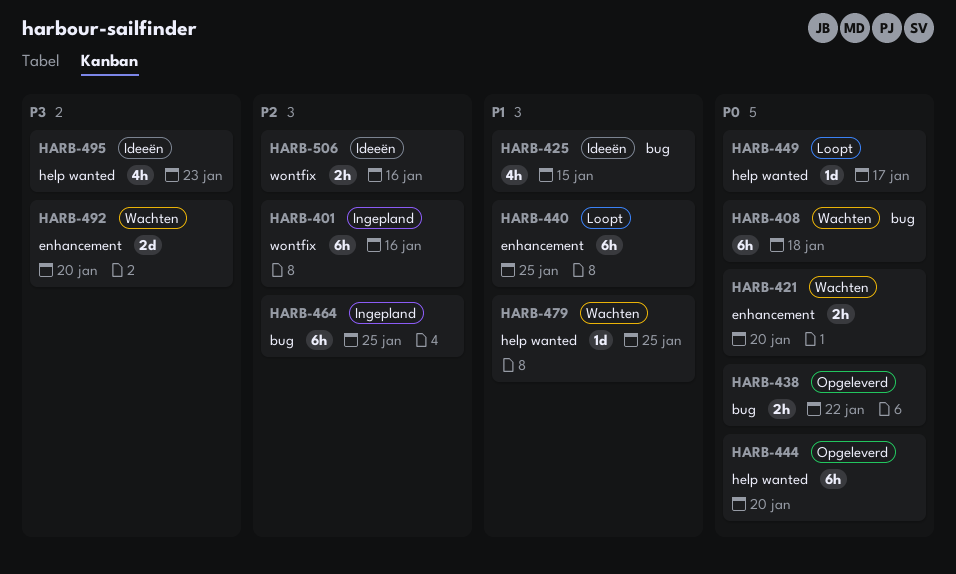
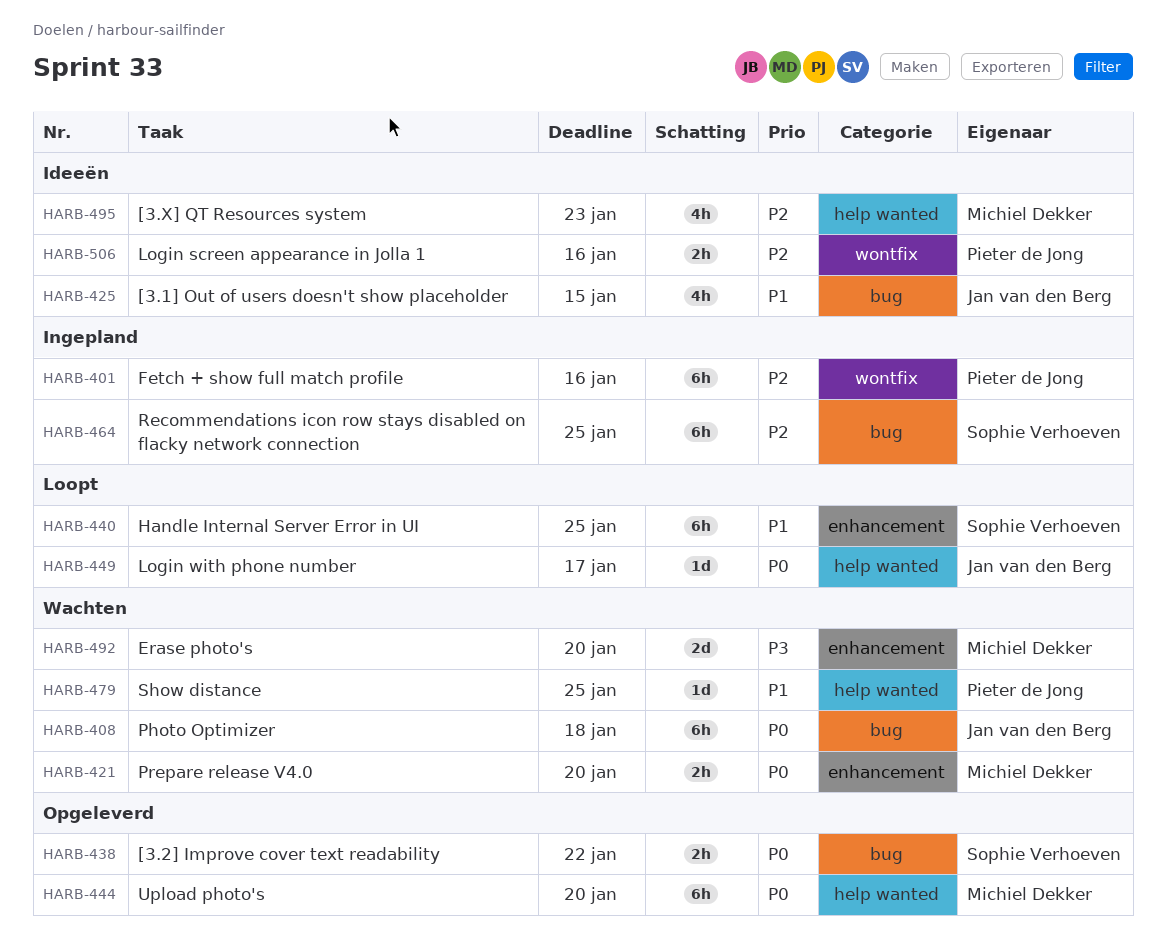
HARB-495, priority: P3 -> P2

